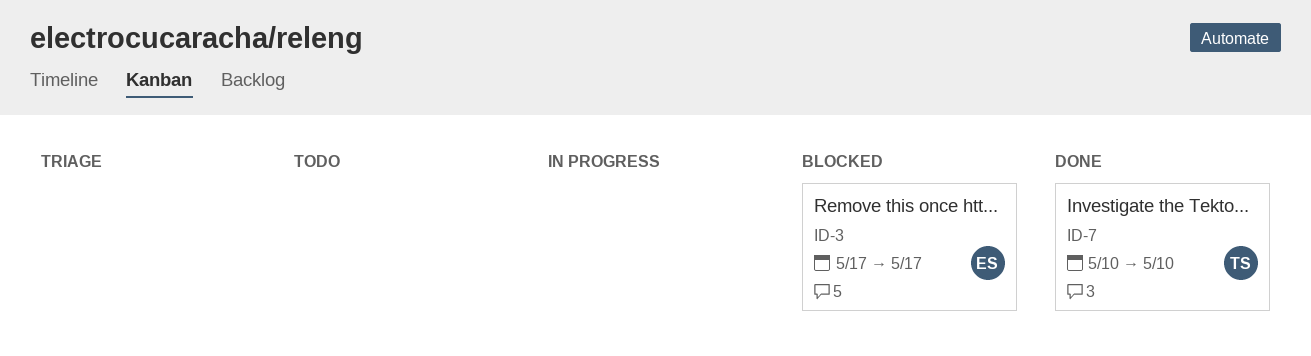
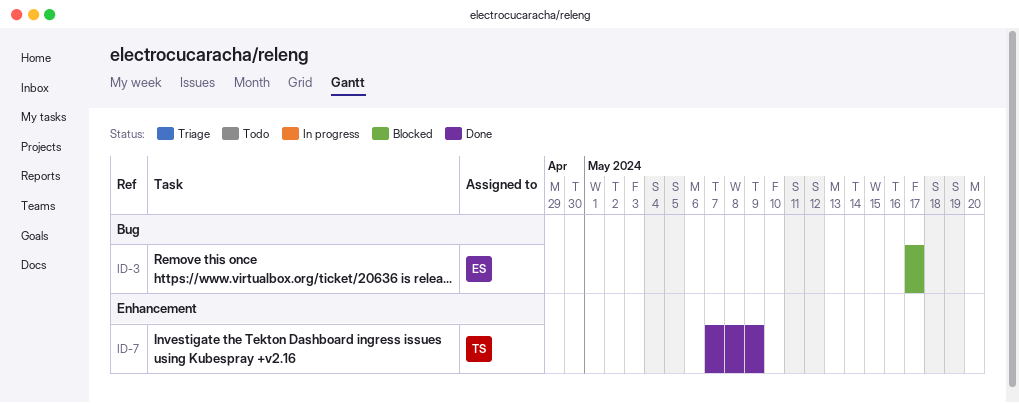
ID-7, start: May 10 -> May 7
ID-7, due: May 10 -> May 9

